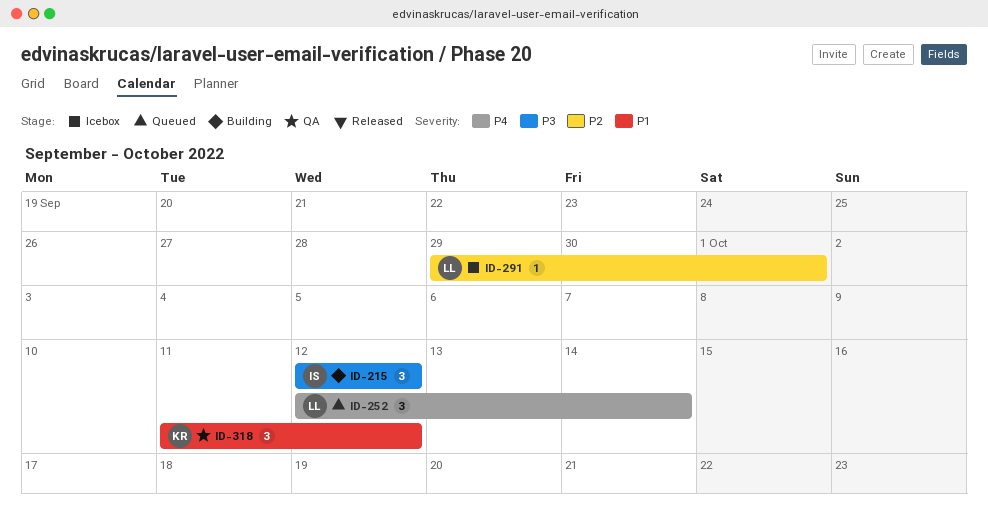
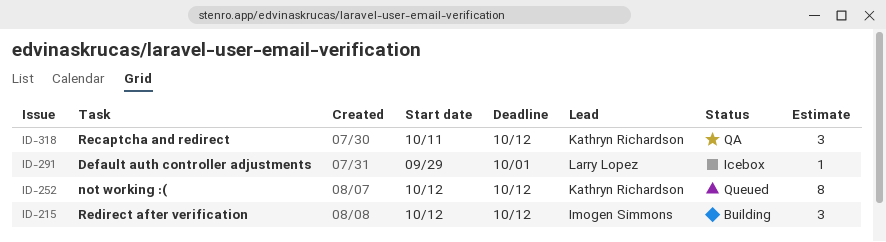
ID-252, owner: Larry Lopez -> Kathryn Richardson
ID-252, estimate: 3 -> 8
ID-252, due: Oct 14 -> Oct 12

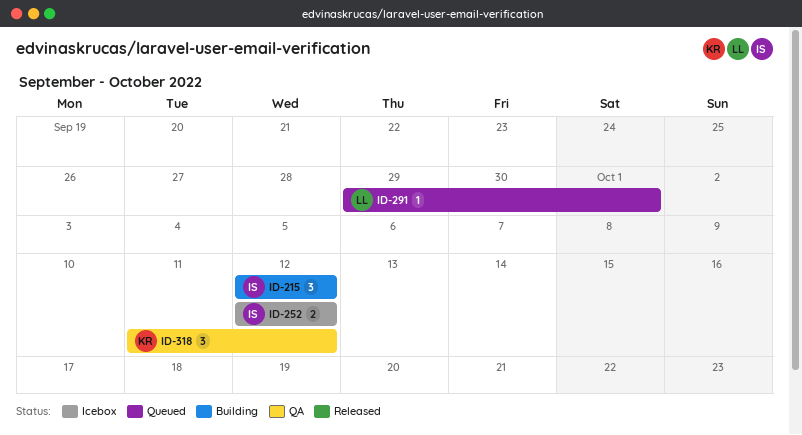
ID-252, status: Queued -> Icebox
ID-252, owner: Kathryn Richardson -> Imogen Simmons
ID-252, estimate: 8 -> 2
ID-291, status: Icebox -> Queued

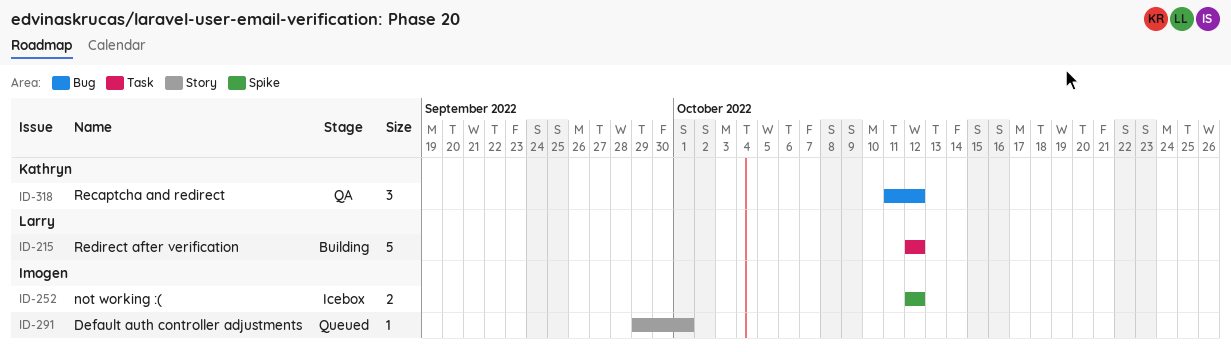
ID-215, owner: Imogen -> Larry
ID-215, estimate: 3 -> 5
ID-291, owner: Larry -> Imogen

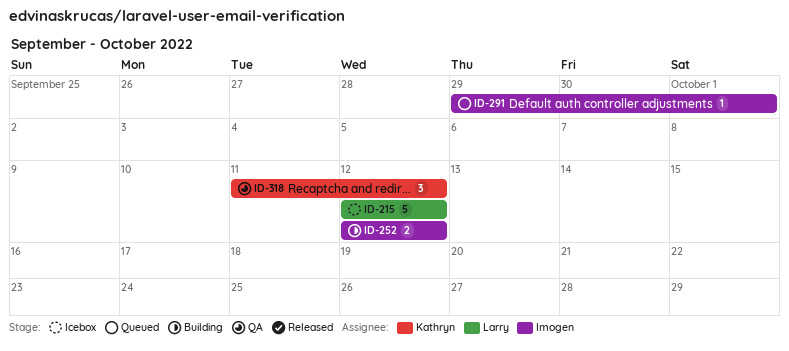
ID-215, status: Building -> Icebox
ID-252, status: Icebox -> Building

